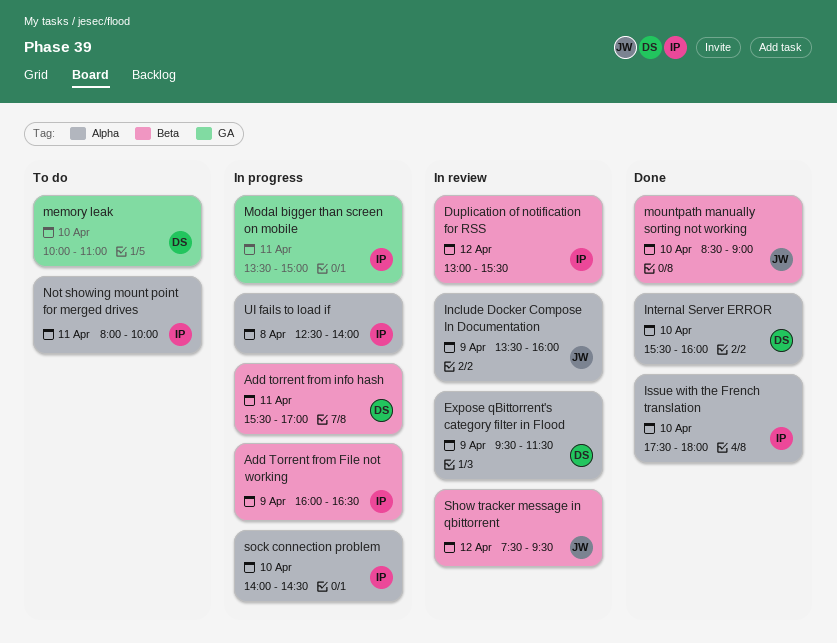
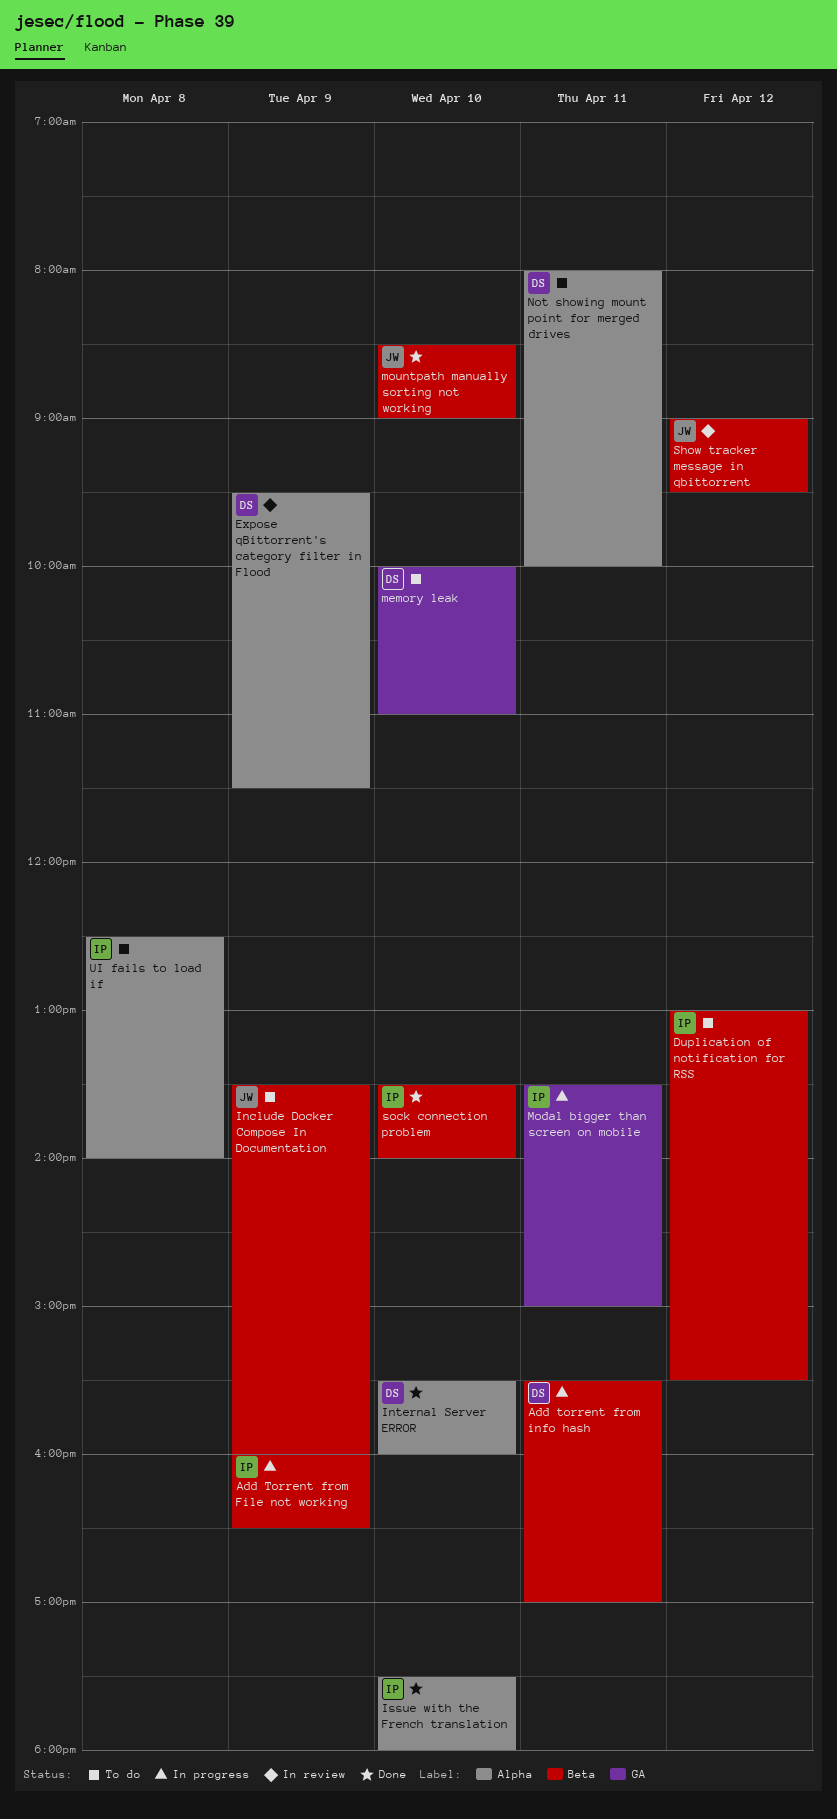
Duplication of notification for RSS, status: In review -> To do
Include Docker Compose In Documentation, status: In review -> To do
Include Docker Compose In Documentation, label: Alpha -> Beta
Not showing mount point for merged drives, owner: IP -> DS
Show tracker message in qbittorrent, begins: 07:30 -> 09:00
sock connection problem, status: In progress -> Done
sock connection problem, label: Alpha -> Beta
sock connection problem, begins: 14:00 -> 13:30
sock connection problem, ends: 14:30 -> 14:00
UI fails to load if, status: In progress -> To do

